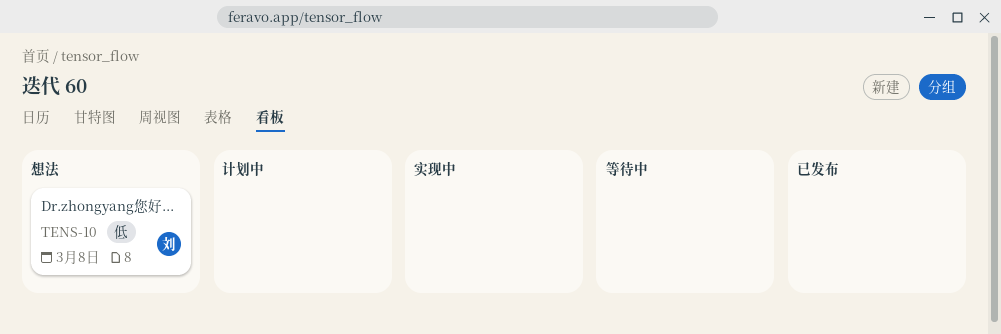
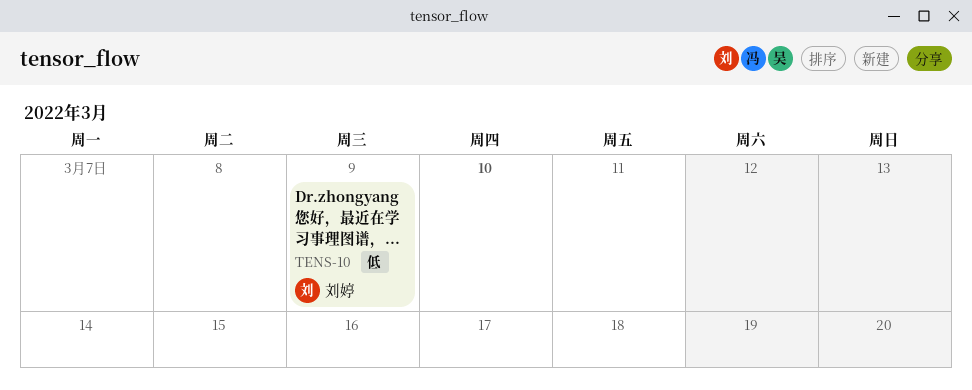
TENS-10, due: Mar 8 -> Mar 9

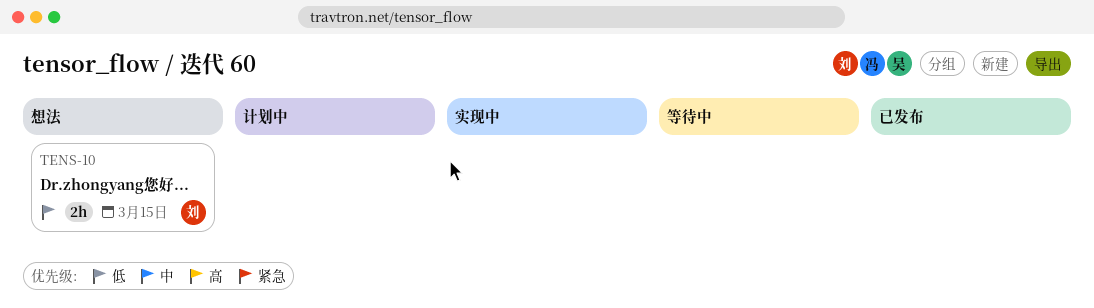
TENS-10, due: Mar 9 -> Mar 15

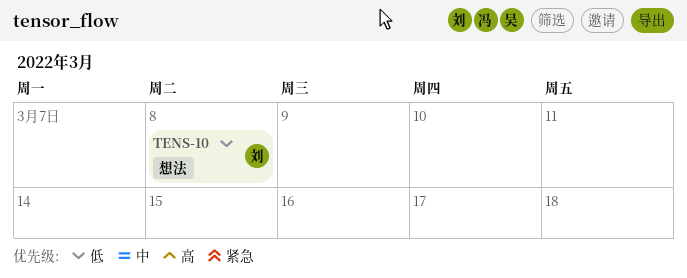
TENS-10, due: Mar 15 -> Mar 8

